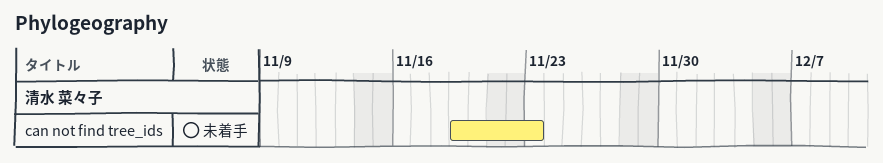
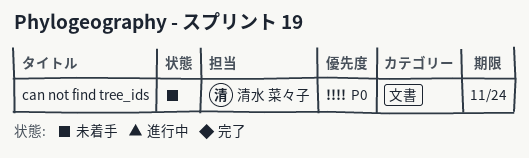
can not find tree_ids, due: Nov 23 -> Nov 24

